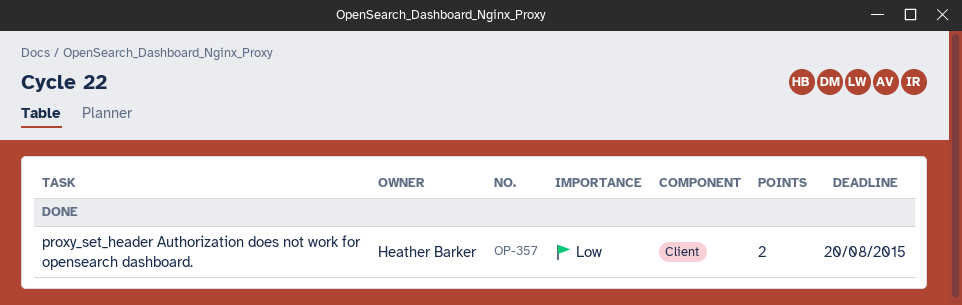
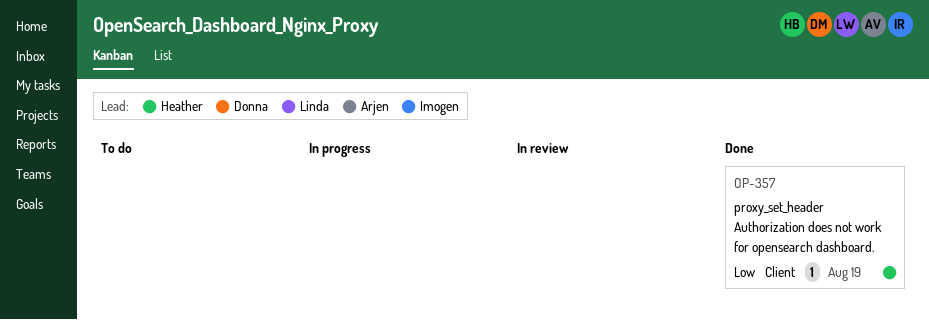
OP-357, estimate: 2 -> 1
OP-357, due: Aug 20 -> Aug 19

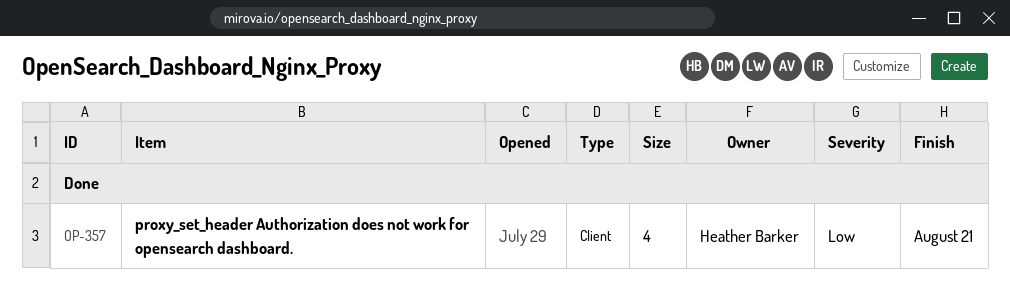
OP-357, estimate: 1 -> 4
OP-357, due: Aug 19 -> Aug 21

